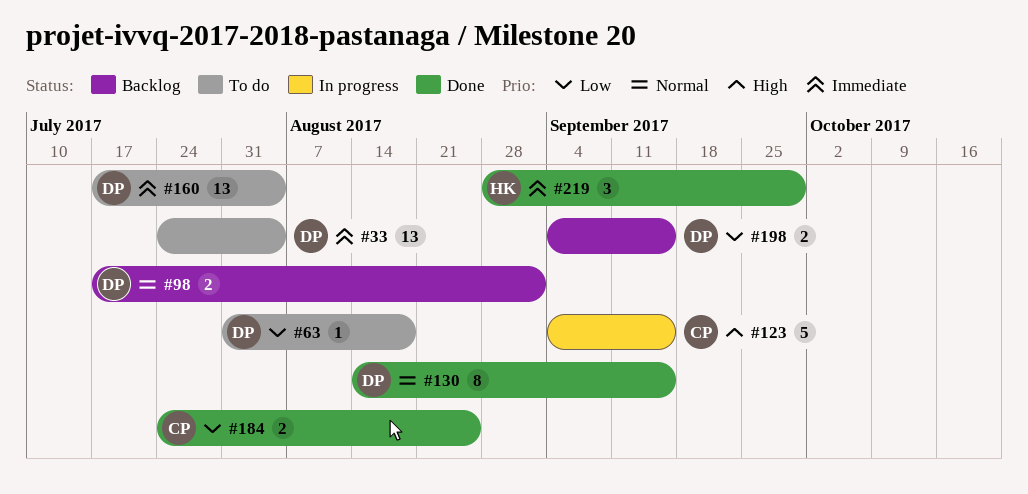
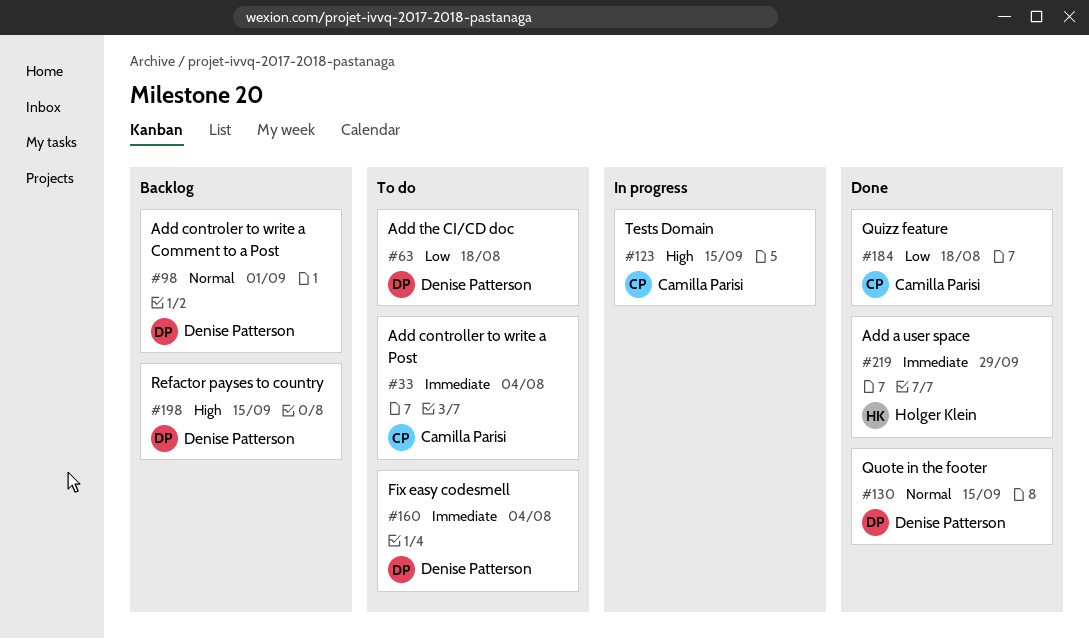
#33, owner: Denise Patterson -> Camilla Parisi
#184, due: Aug 25 -> Aug 18
#198, priority: Low -> High

